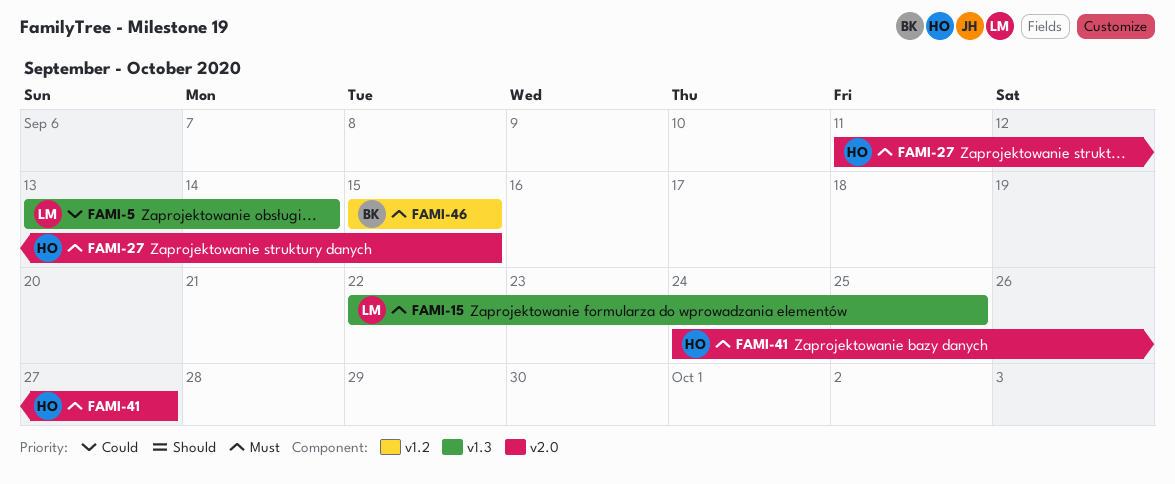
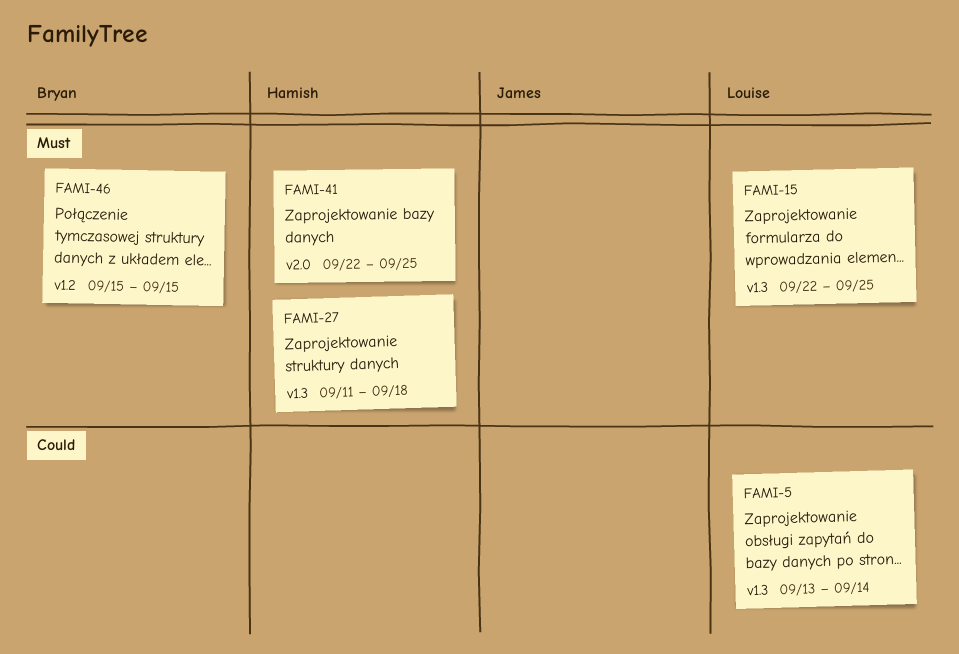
FAMI-27, label: v2.0 -> v1.3
FAMI-27, due: Sep 15 -> Sep 18
FAMI-41, start: Sep 24 -> Sep 22
FAMI-41, due: Sep 27 -> Sep 25

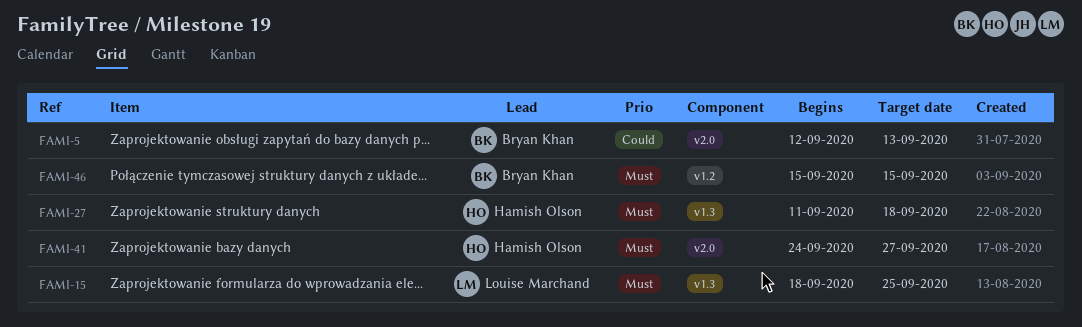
FAMI-5, owner: Louise Marchand -> Bryan Khan
FAMI-5, label: v1.3 -> v2.0
FAMI-5, start: Sep 13 -> Sep 12
FAMI-5, due: Sep 14 -> Sep 13
FAMI-15, start: Sep 22 -> Sep 18
FAMI-41, start: Sep 22 -> Sep 24
FAMI-41, due: Sep 25 -> Sep 27

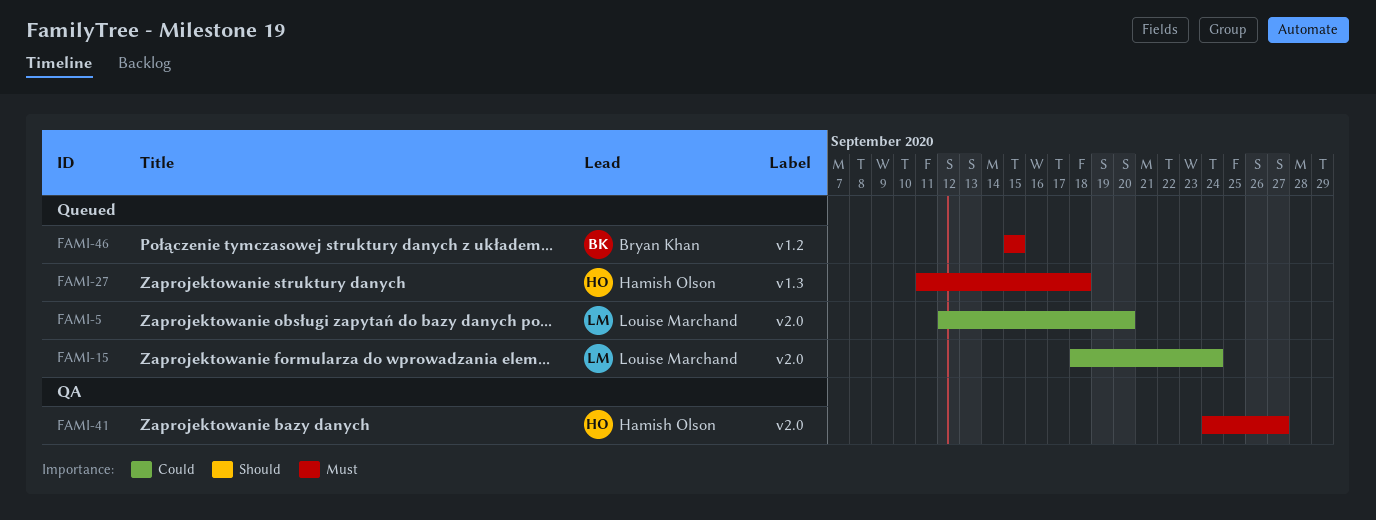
FAMI-5, owner: Bryan Khan -> Louise Marchand
FAMI-5, due: Sep 13 -> Sep 20
FAMI-15, priority: Must -> Could
FAMI-15, label: v1.3 -> v2.0
FAMI-15, due: Sep 25 -> Sep 24

